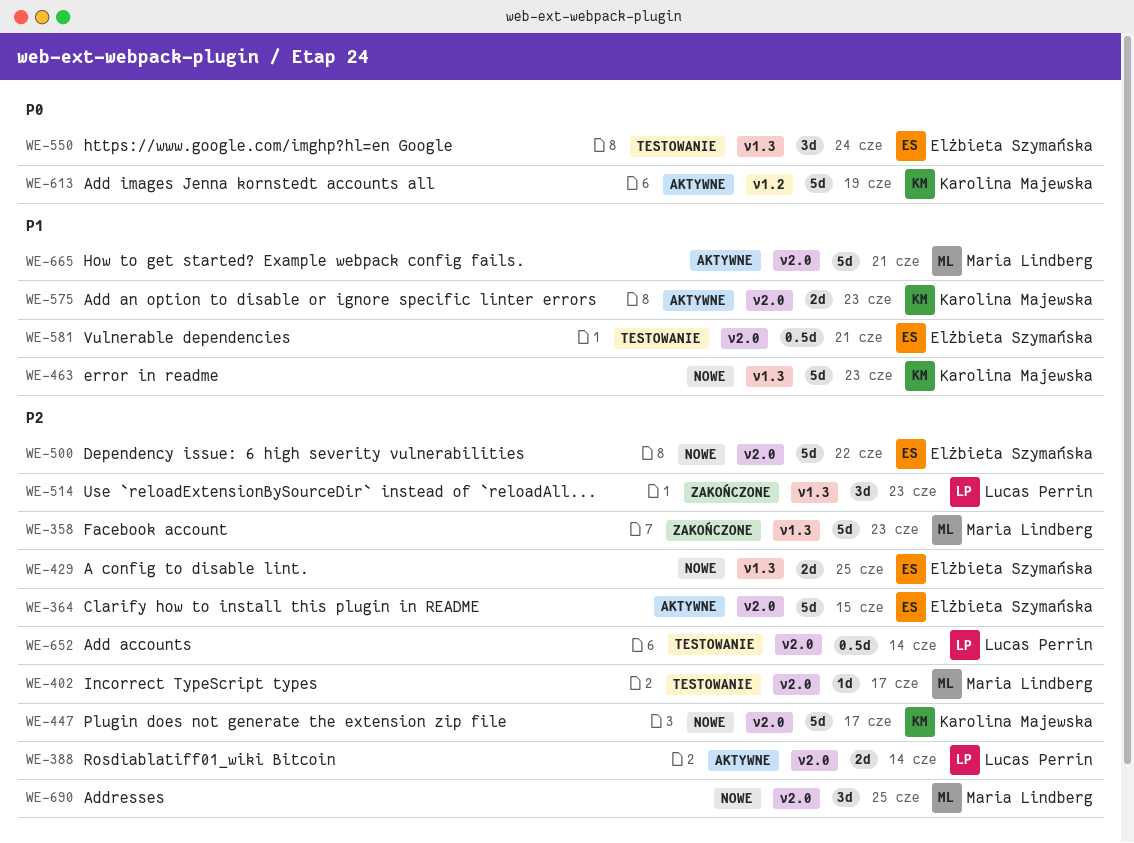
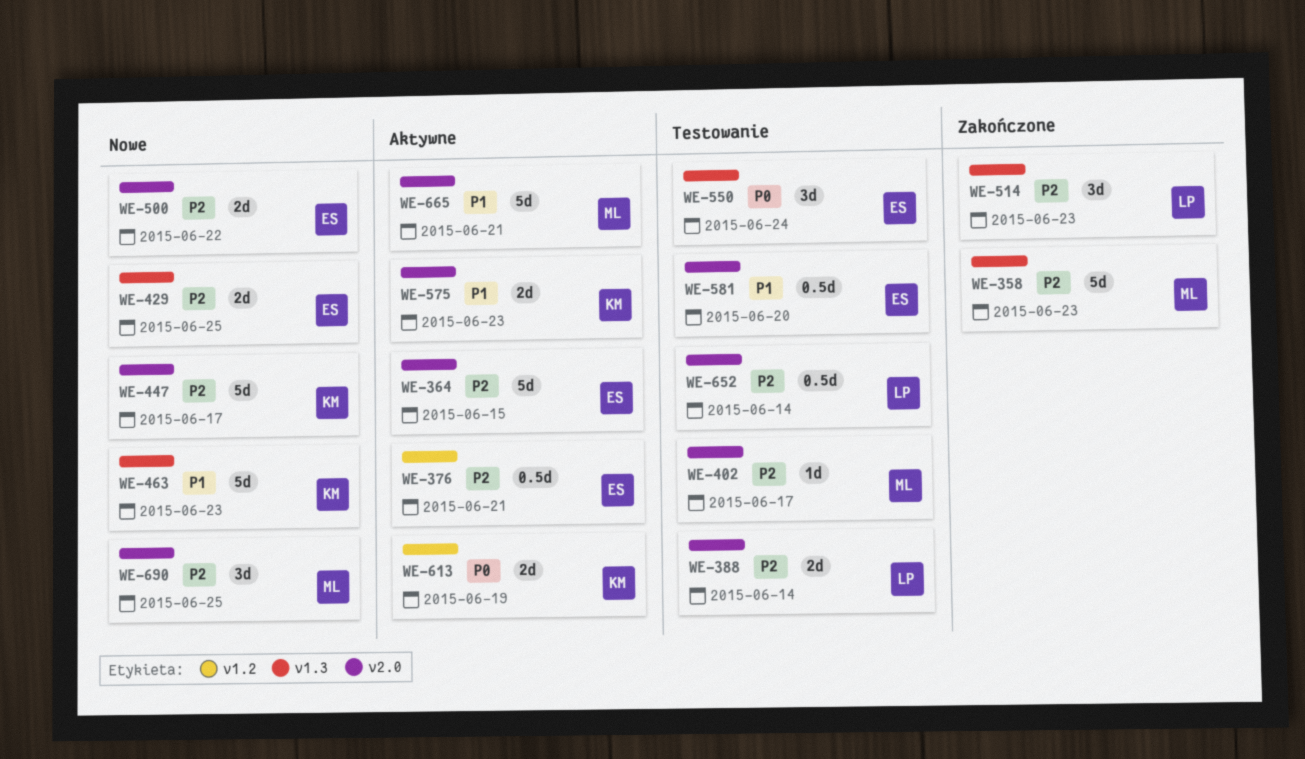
WE-376: none -> present
WE-388, status: Aktywne -> Testowanie
WE-500, estimate: 5d -> 2d
WE-581, due: Jun 21 -> Jun 20
WE-613, estimate: 5d -> 2d

